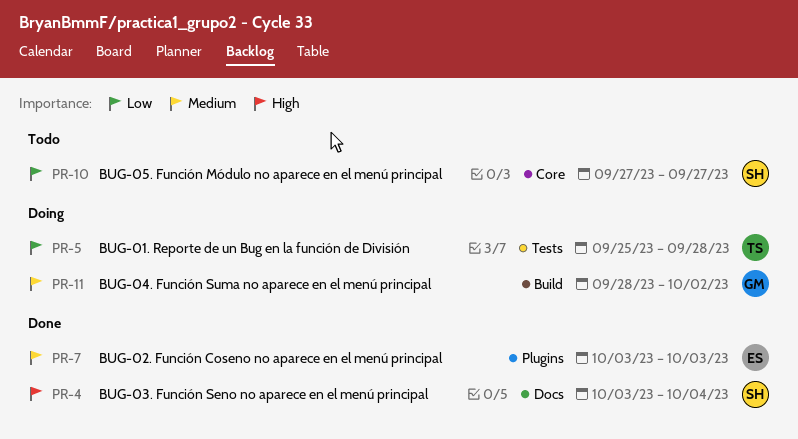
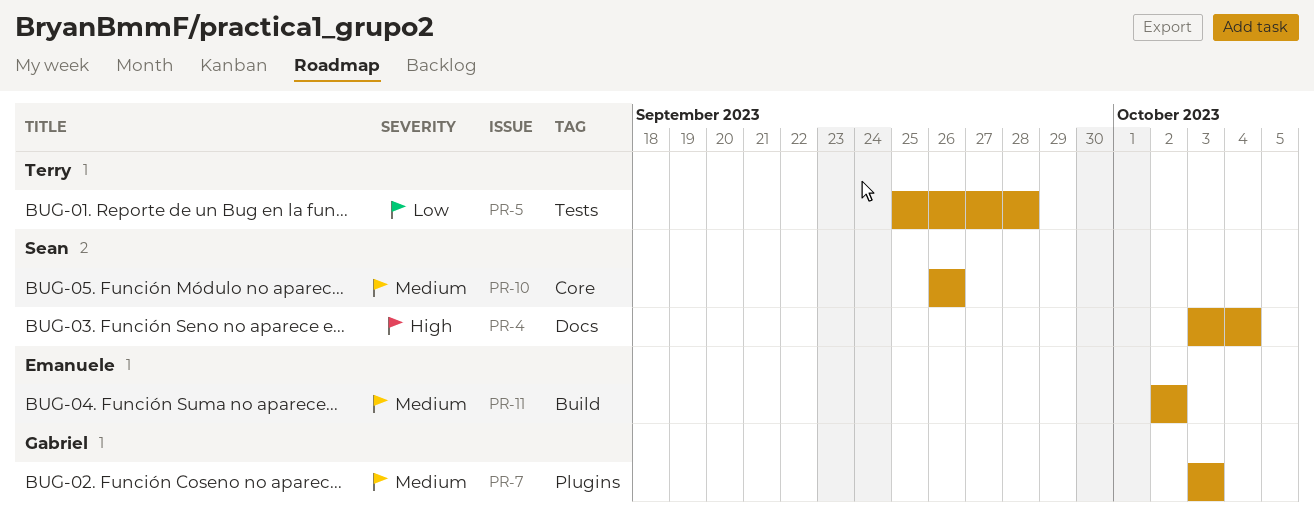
PR-7, owner: Emanuele -> Gabriel
PR-10, priority: Low -> Medium
PR-10, start: Sep 27 -> Sep 26
PR-10, due: Sep 27 -> Sep 26
PR-11, owner: Gabriel -> Emanuele
PR-11, start: Sep 28 -> Oct 2

